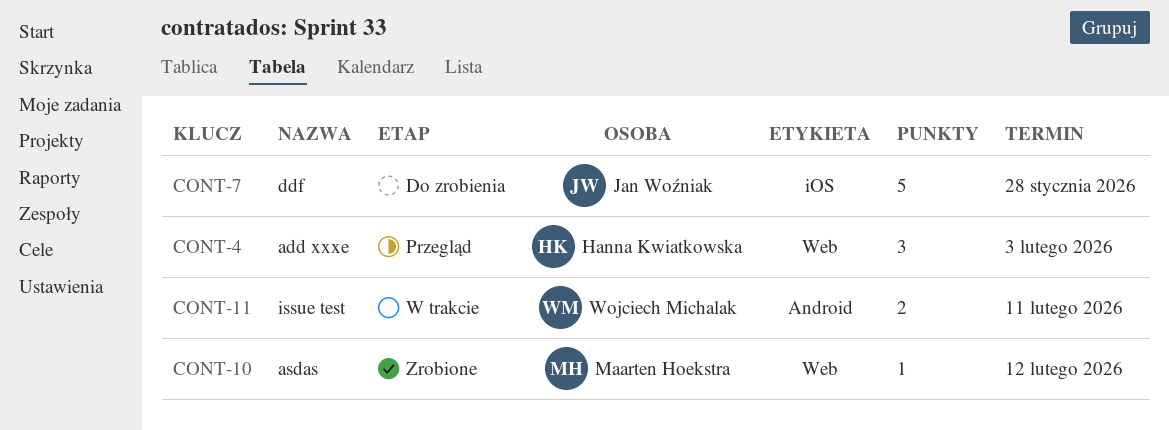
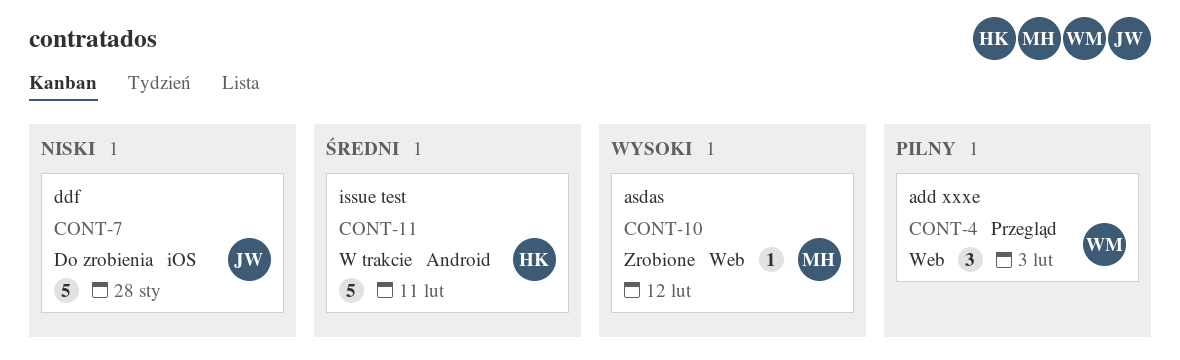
CONT-4, owner: Hanna Kwiatkowska -> Wojciech Michalak
CONT-11, owner: Wojciech Michalak -> Hanna Kwiatkowska
CONT-11, estimate: 2 -> 5

